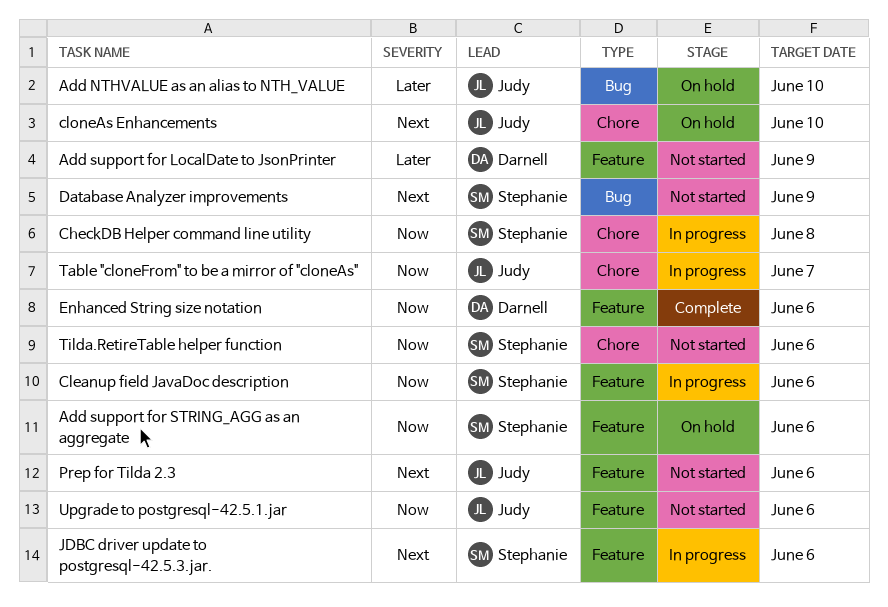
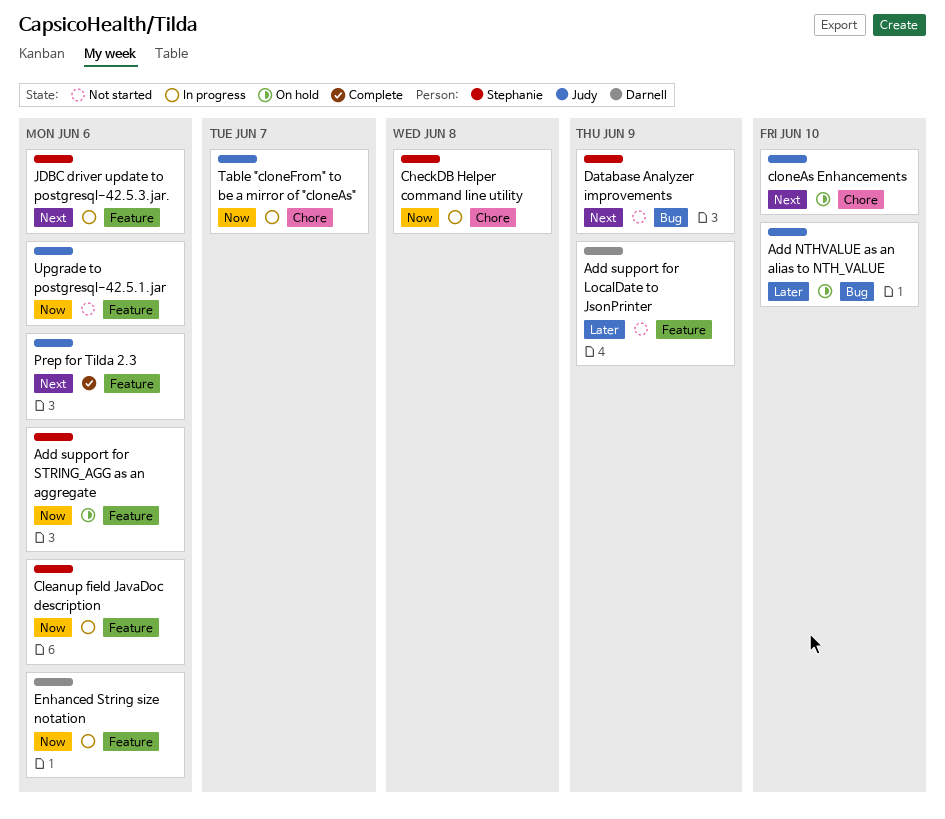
Enhanced String size notation, status: Complete -> In progress
Prep for Tilda 2.3, status: Not started -> Complete
Tilda.RetireTable helper function: present -> none

